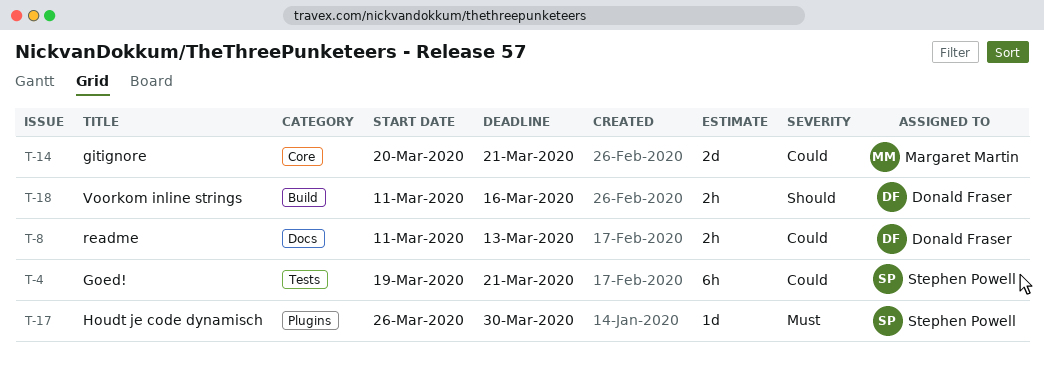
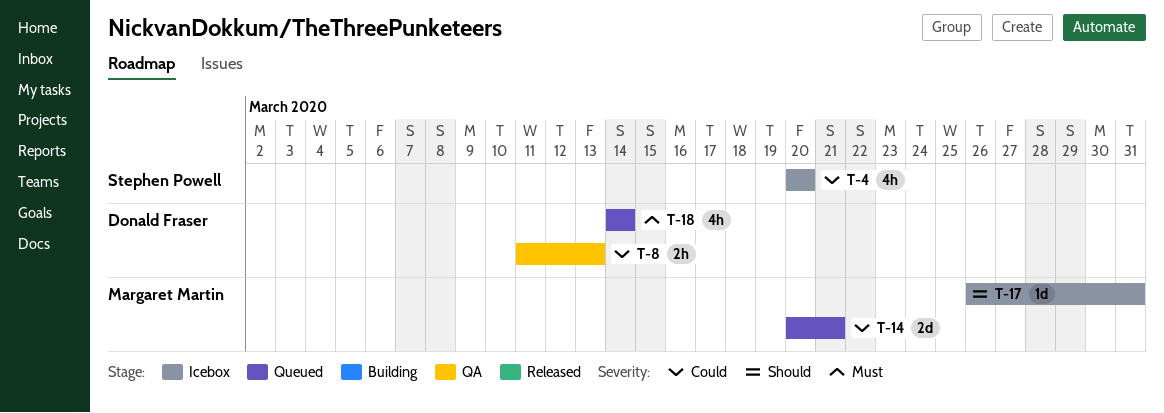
T-4, estimate: 6h -> 4h
T-4, start: Mar 19 -> Mar 20
T-4, due: Mar 21 -> Mar 20
T-17, owner: Stephen Powell -> Margaret Martin
T-17, priority: Must -> Should
T-17, due: Mar 30 -> Mar 31
T-18, priority: Should -> Must
T-18, estimate: 2h -> 4h
T-18, start: Mar 11 -> Mar 14
T-18, due: Mar 16 -> Mar 14

